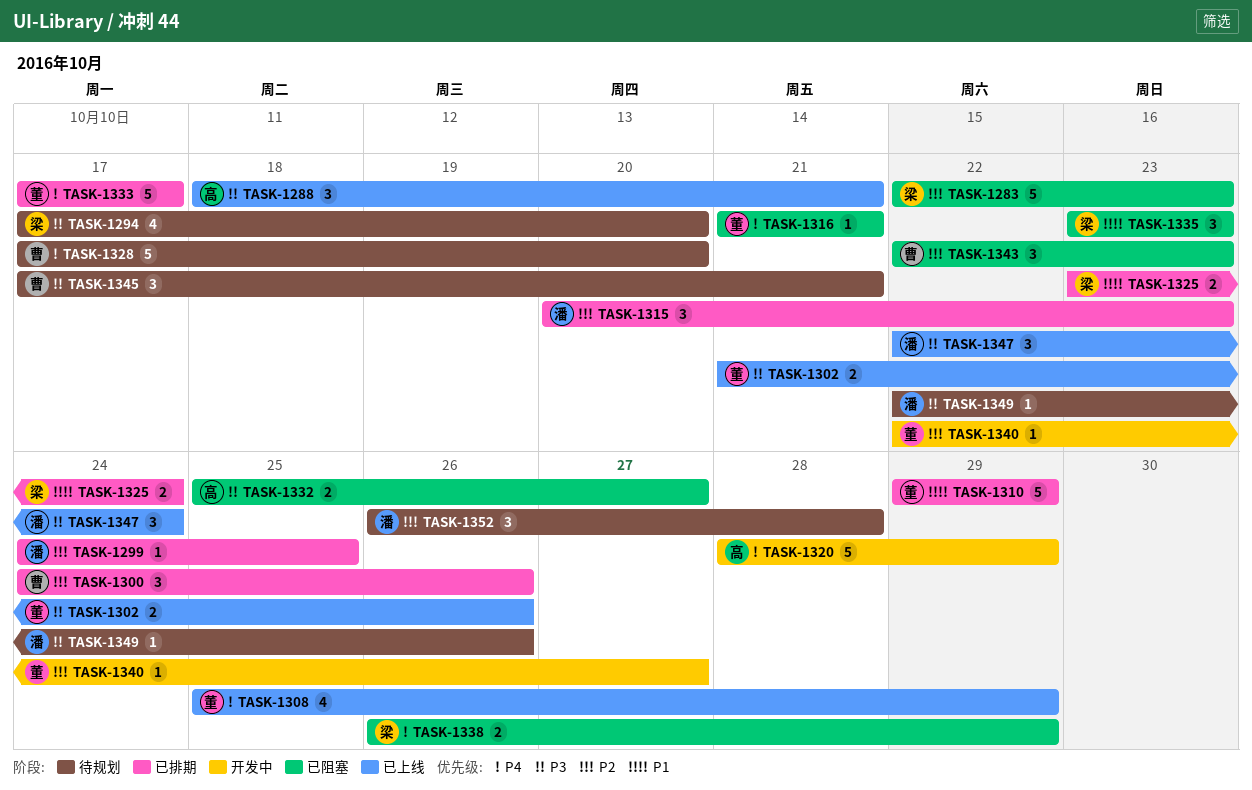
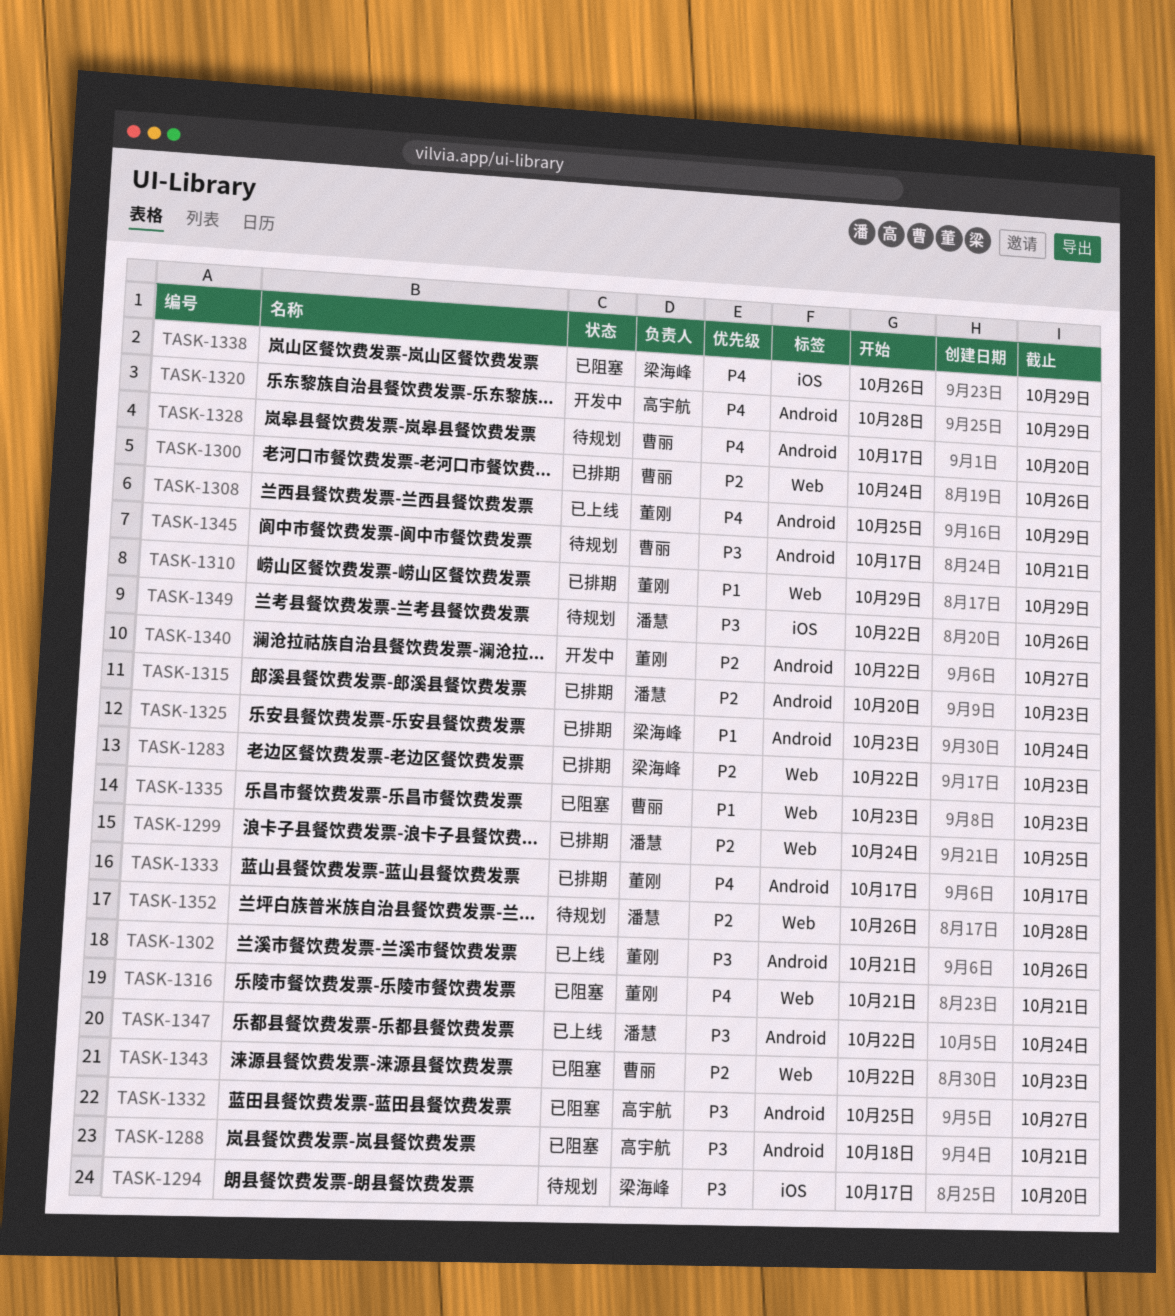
TASK-1283, status: 已阻塞 -> 已排期
TASK-1288, status: 已上线 -> 已阻塞
TASK-1335, owner: 梁海峰 -> 曹丽

